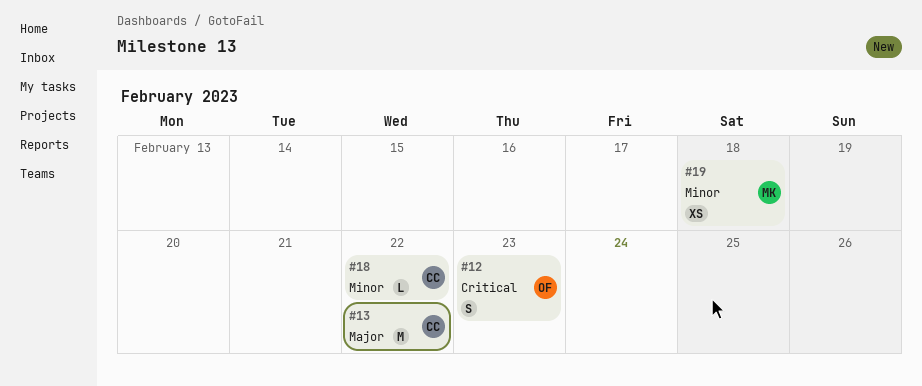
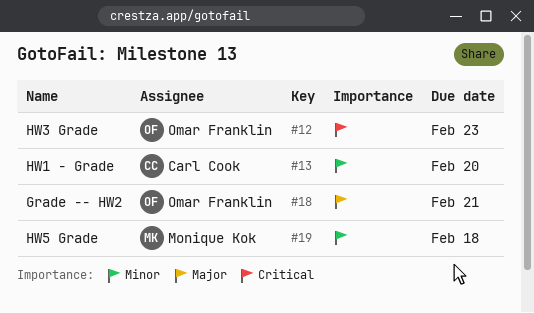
#13, priority: Major -> Minor
#13, due: Feb 22 -> Feb 20
#18, owner: Carl Cook -> Omar Franklin
#18, priority: Minor -> Major
#18, due: Feb 22 -> Feb 21

